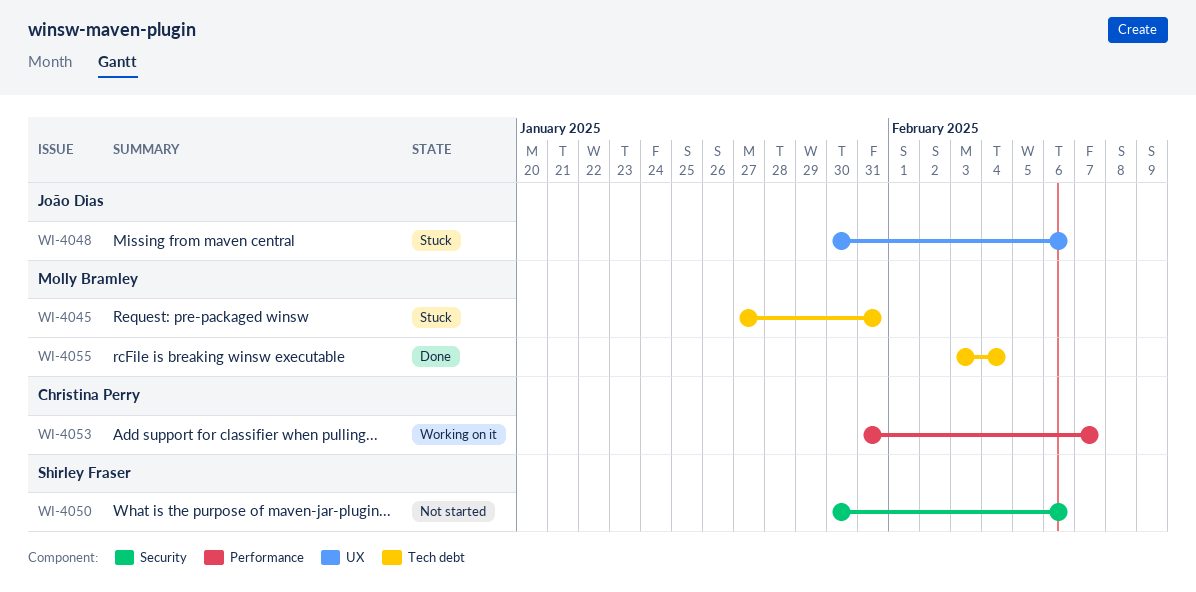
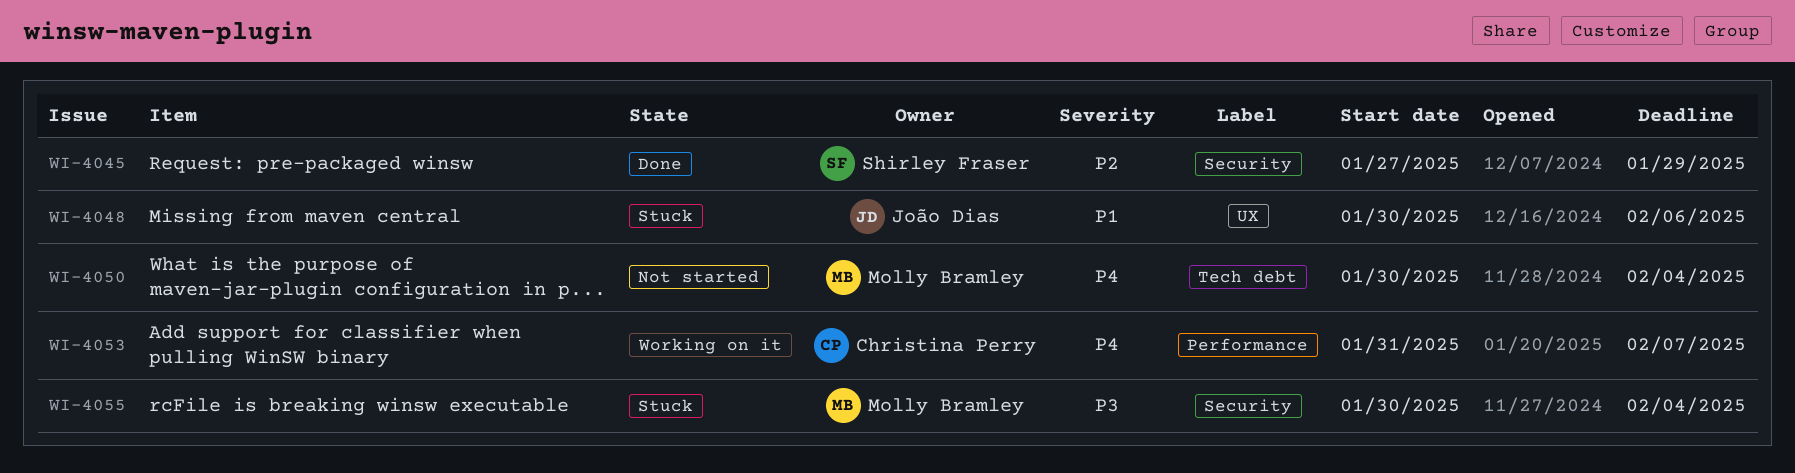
WI-4045, status: Stuck -> Done
WI-4045, owner: Molly Bramley -> Shirley Fraser
WI-4045, label: Tech debt -> Security
WI-4045, due: Jan 31 -> Jan 29
WI-4050, owner: Shirley Fraser -> Molly Bramley
WI-4050, label: Security -> Tech debt
WI-4050, due: Feb 6 -> Feb 4
WI-4055, status: Done -> Stuck
WI-4055, label: Tech debt -> Security
WI-4055, start: Feb 3 -> Jan 30

